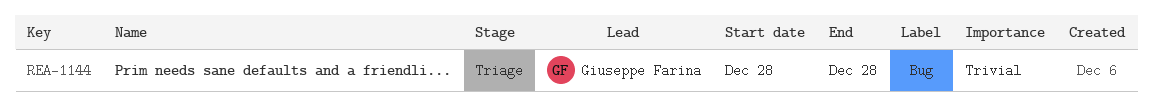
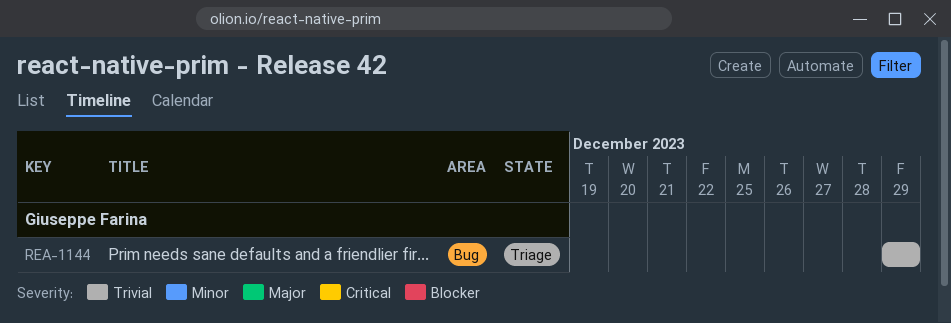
REA-1144, start: Dec 28 -> Dec 29
REA-1144, due: Dec 28 -> Dec 29

